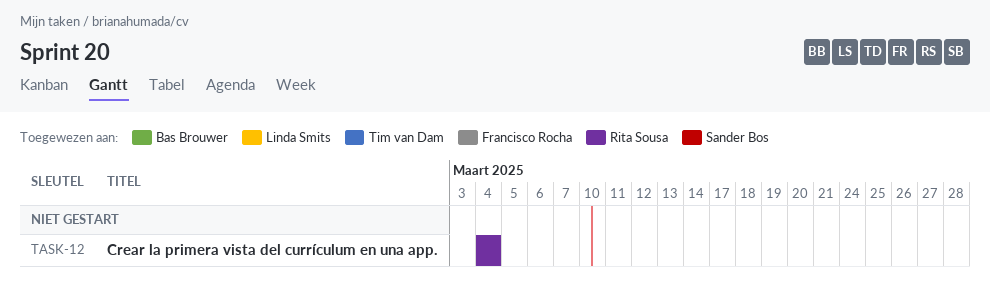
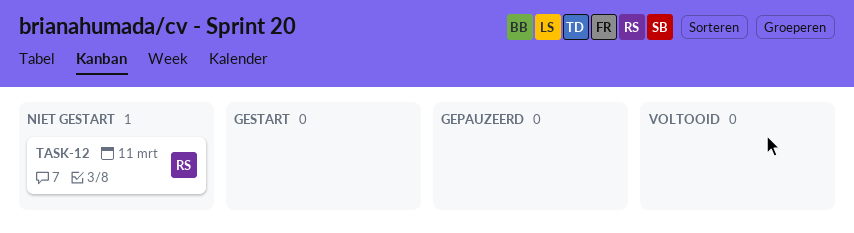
TASK-12, due: Mar 4 -> Mar 11

